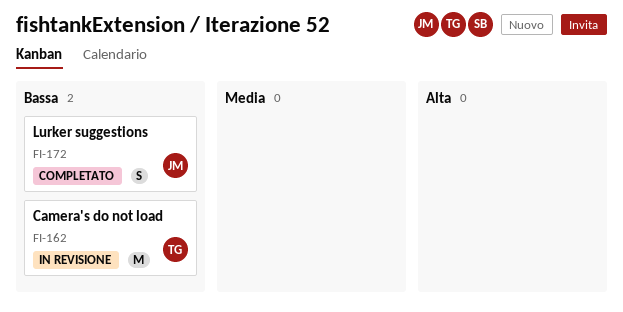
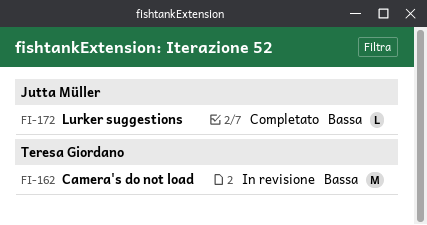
FI-172, estimate: S -> L

